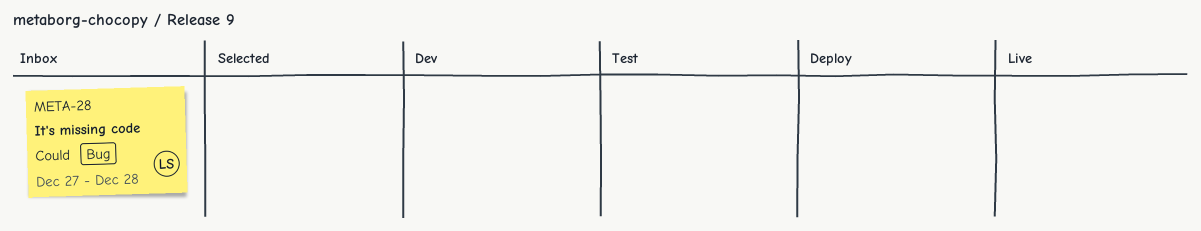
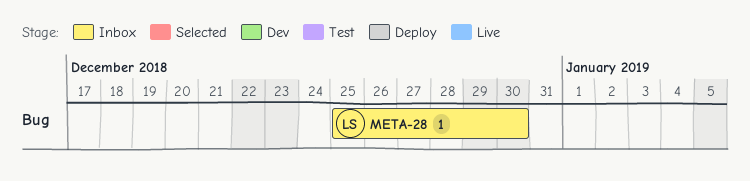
META-28, start: Dec 27 -> Dec 25
META-28, due: Dec 28 -> Dec 30

